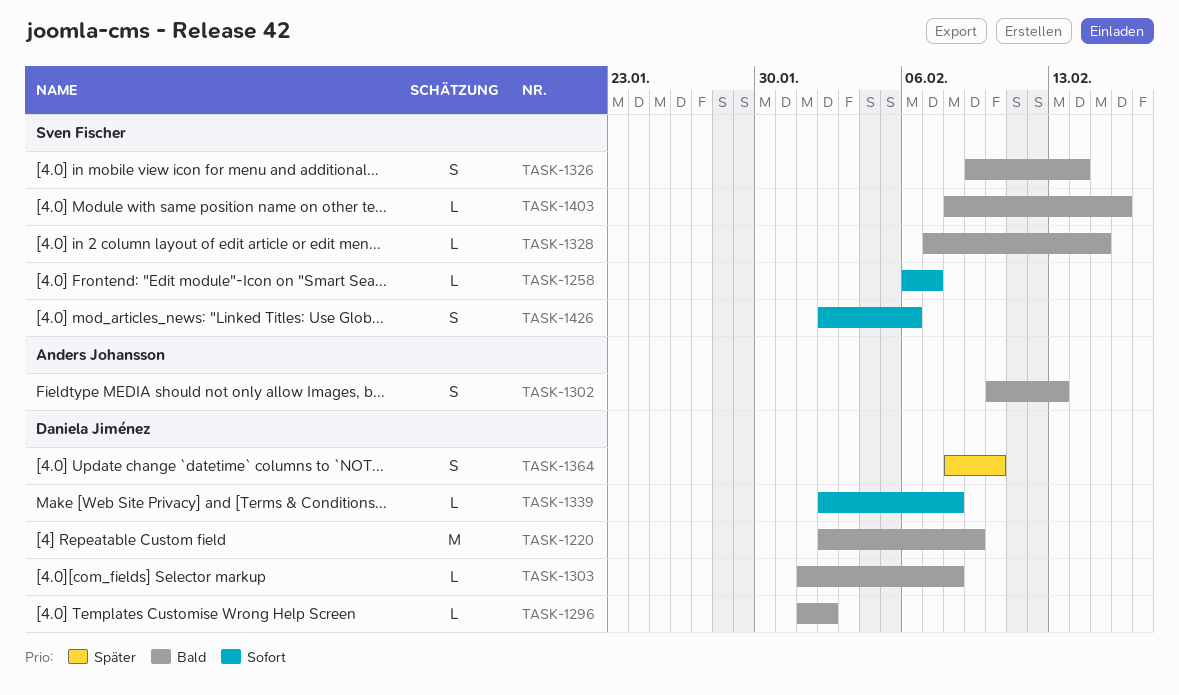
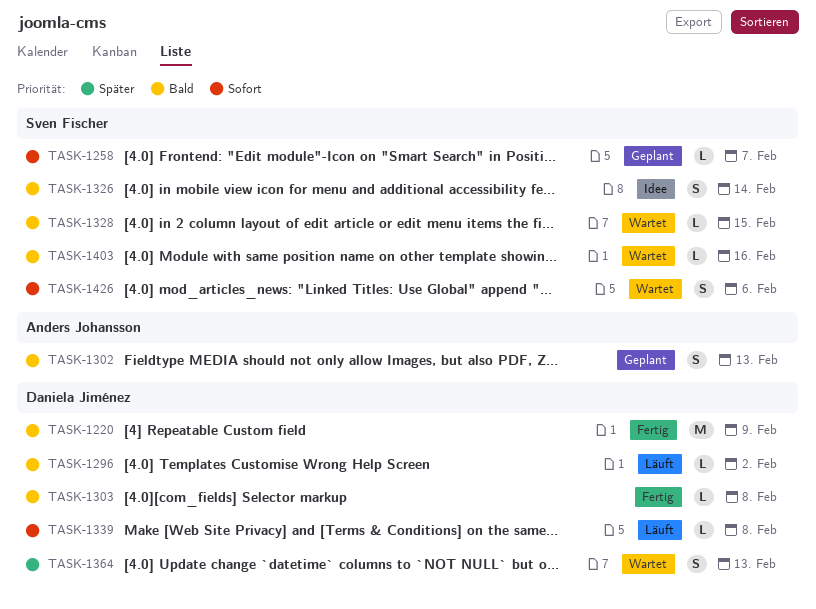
TASK-1364, due: Feb 10 -> Feb 13

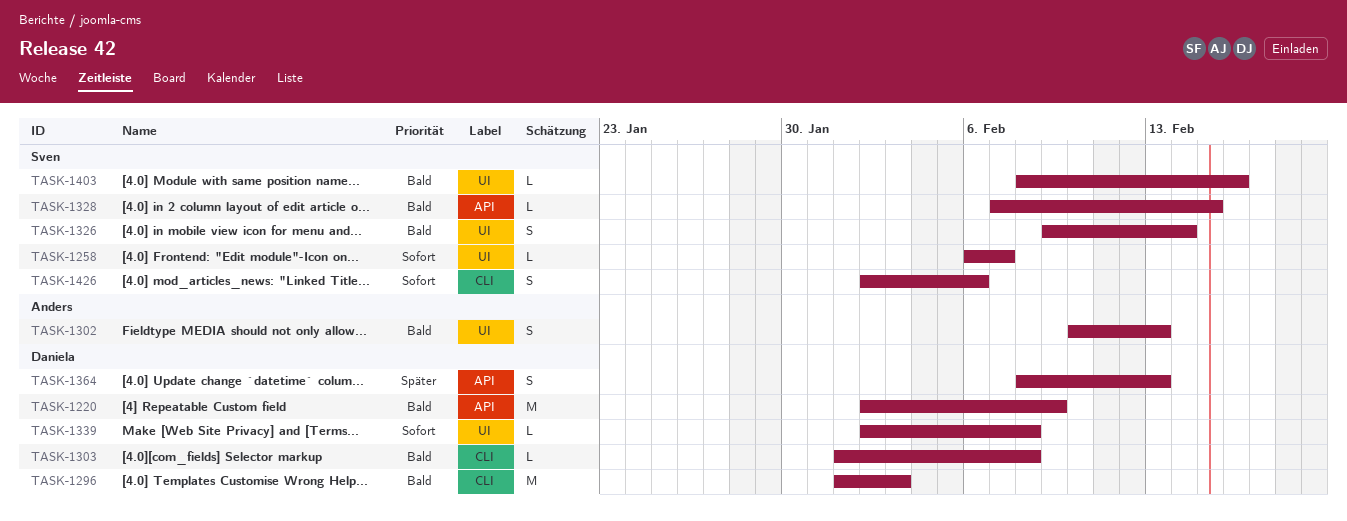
TASK-1296, estimate: L -> M
TASK-1296, due: Feb 2 -> Feb 3

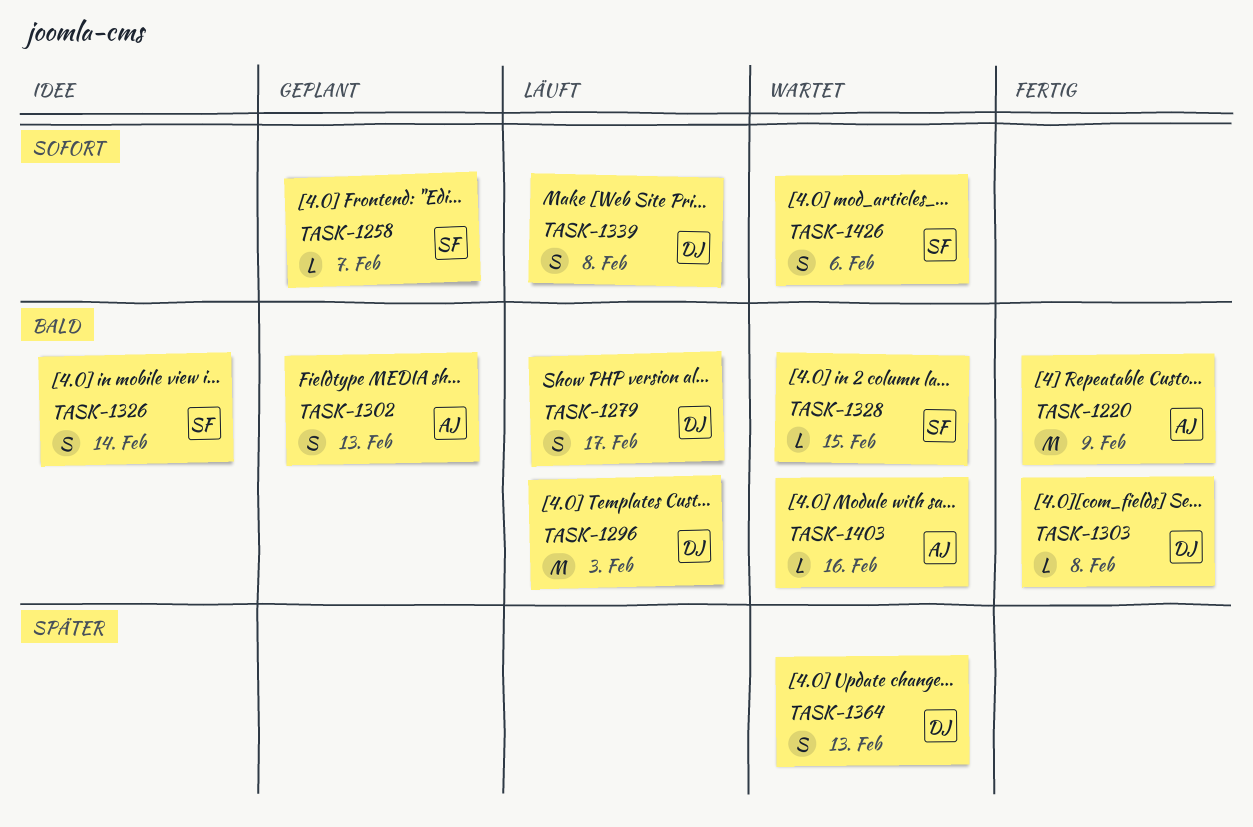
TASK-1220, owner: Daniela -> Anders
TASK-1279: none -> present
TASK-1339, estimate: L -> S
TASK-1403, owner: Sven -> Anders

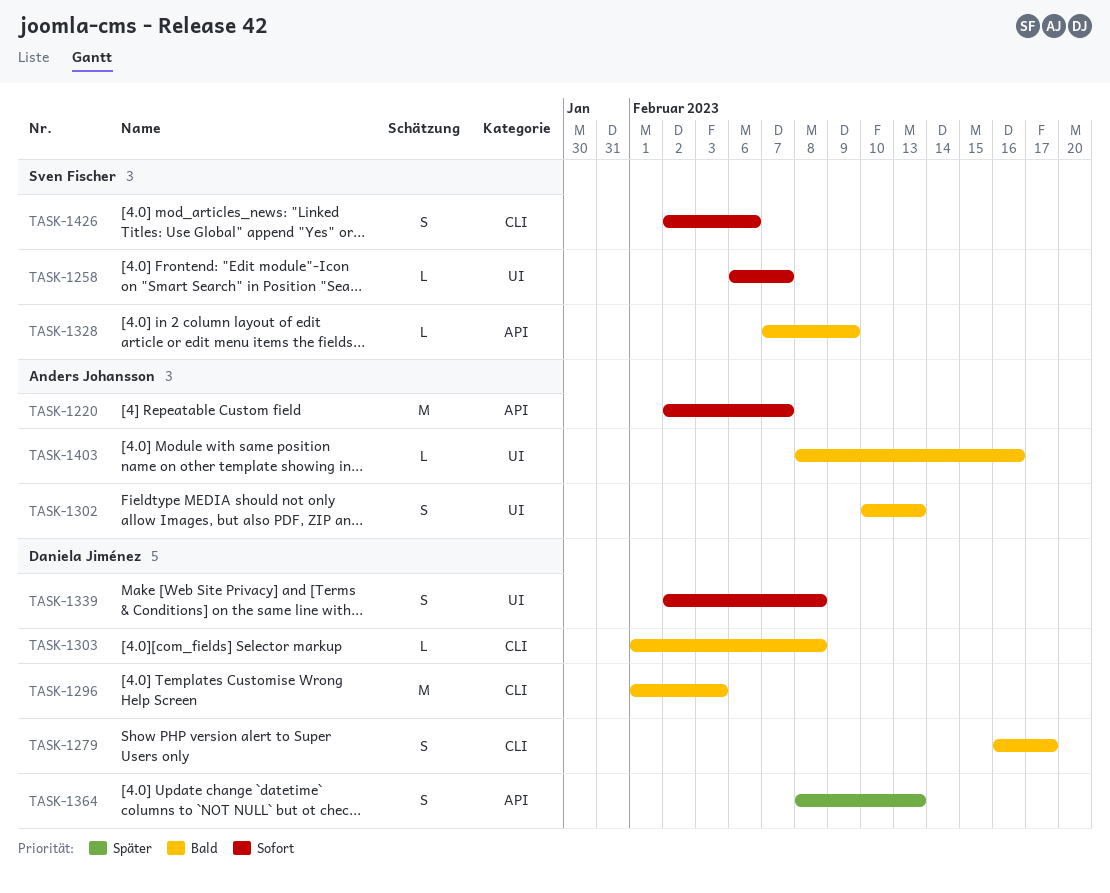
TASK-1220, priority: Bald -> Sofort
TASK-1220, due: Feb 9 -> Feb 7
TASK-1326: present -> none
TASK-1328, due: Feb 15 -> Feb 9

